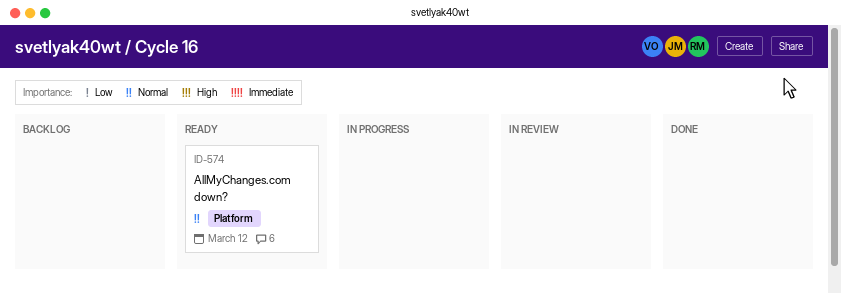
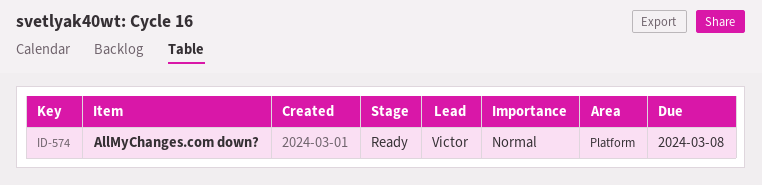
ID-574, due: Mar 12 -> Mar 8

